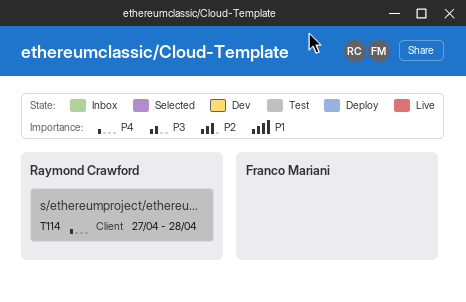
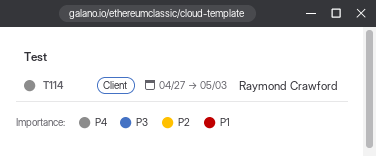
T114, due: Apr 28 -> May 3

